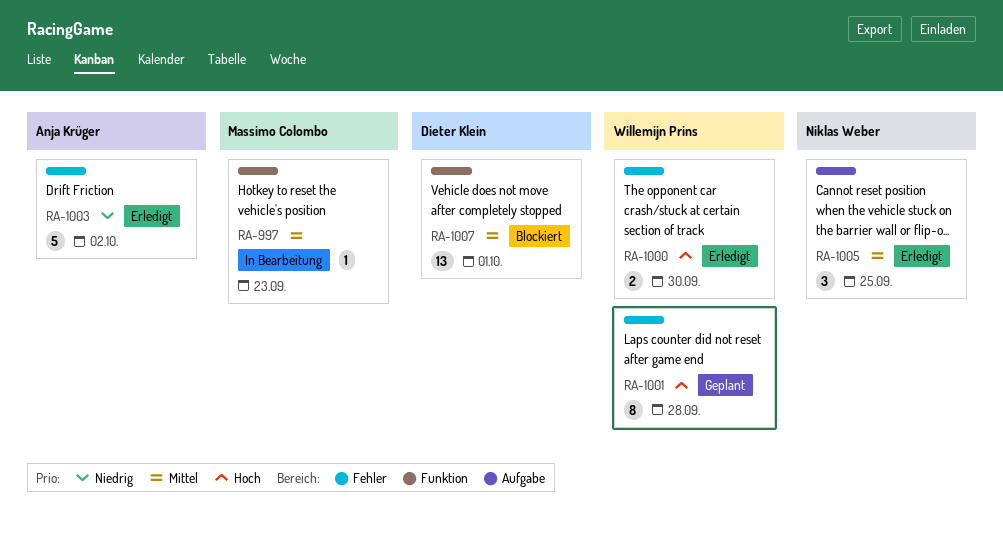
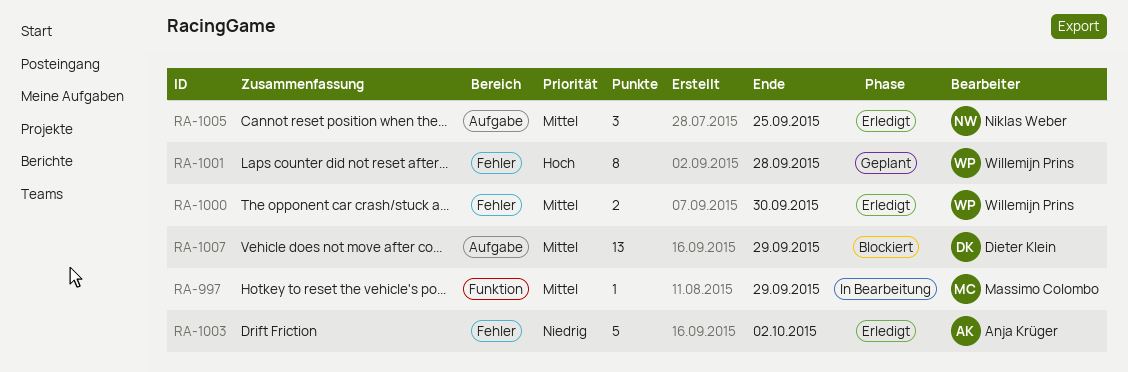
RA-997, due: Sep 23 -> Sep 29
RA-1000, priority: Hoch -> Mittel
RA-1007, label: Funktion -> Aufgabe
RA-1007, due: Oct 1 -> Sep 29

